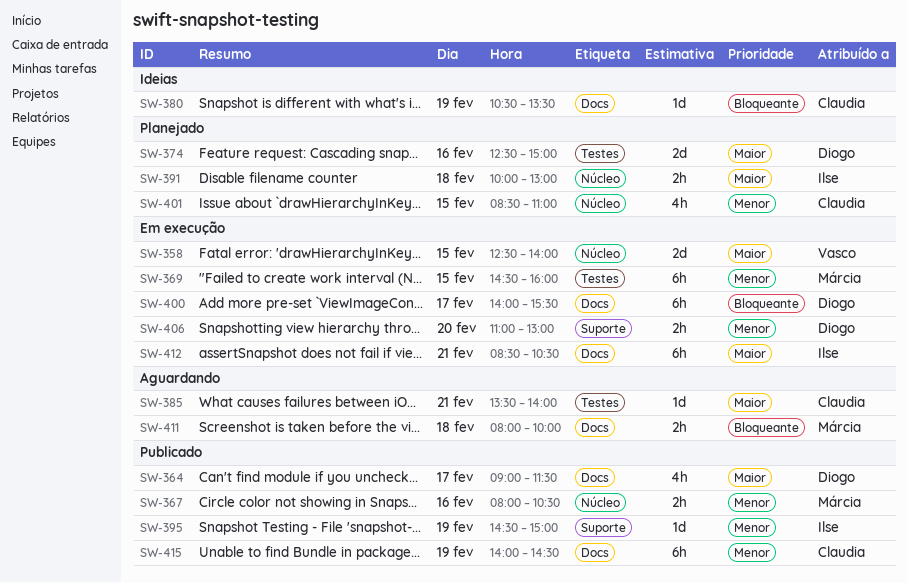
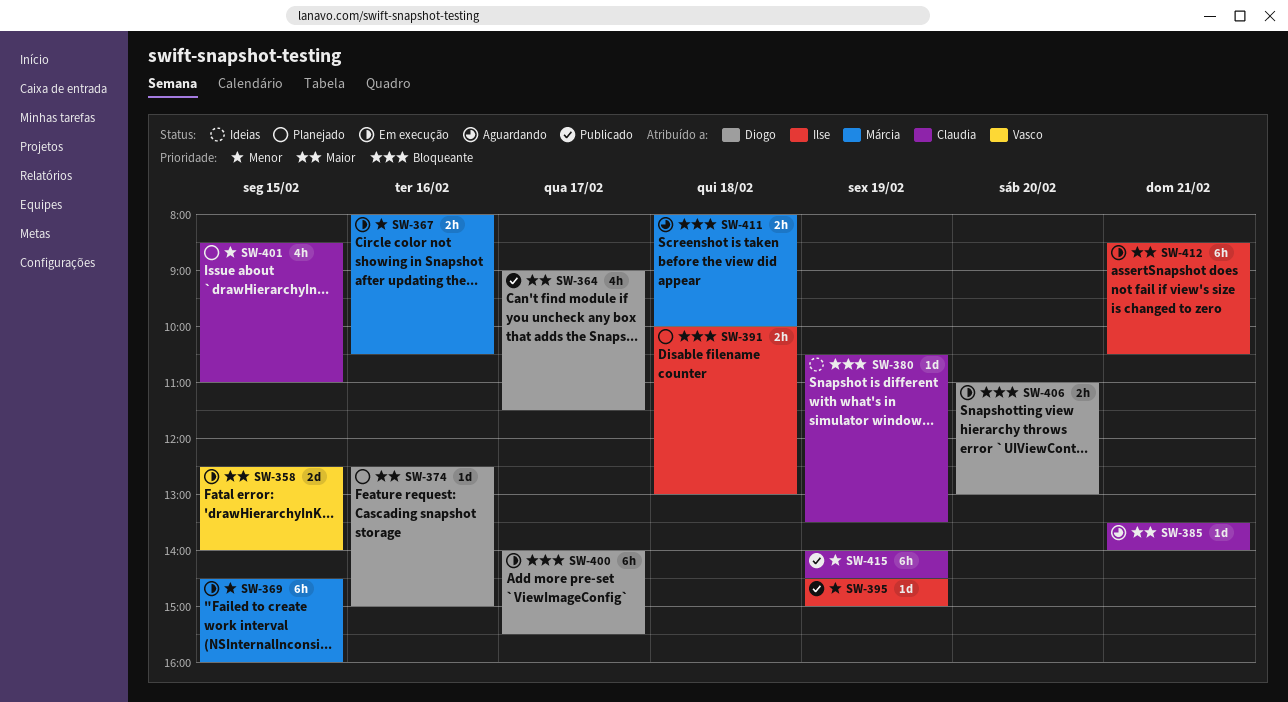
SW-367, status: Publicado -> Em execução
SW-374, estimate: 2d -> 1d
SW-391, priority: Maior -> Bloqueante
SW-406, priority: Menor -> Bloqueante

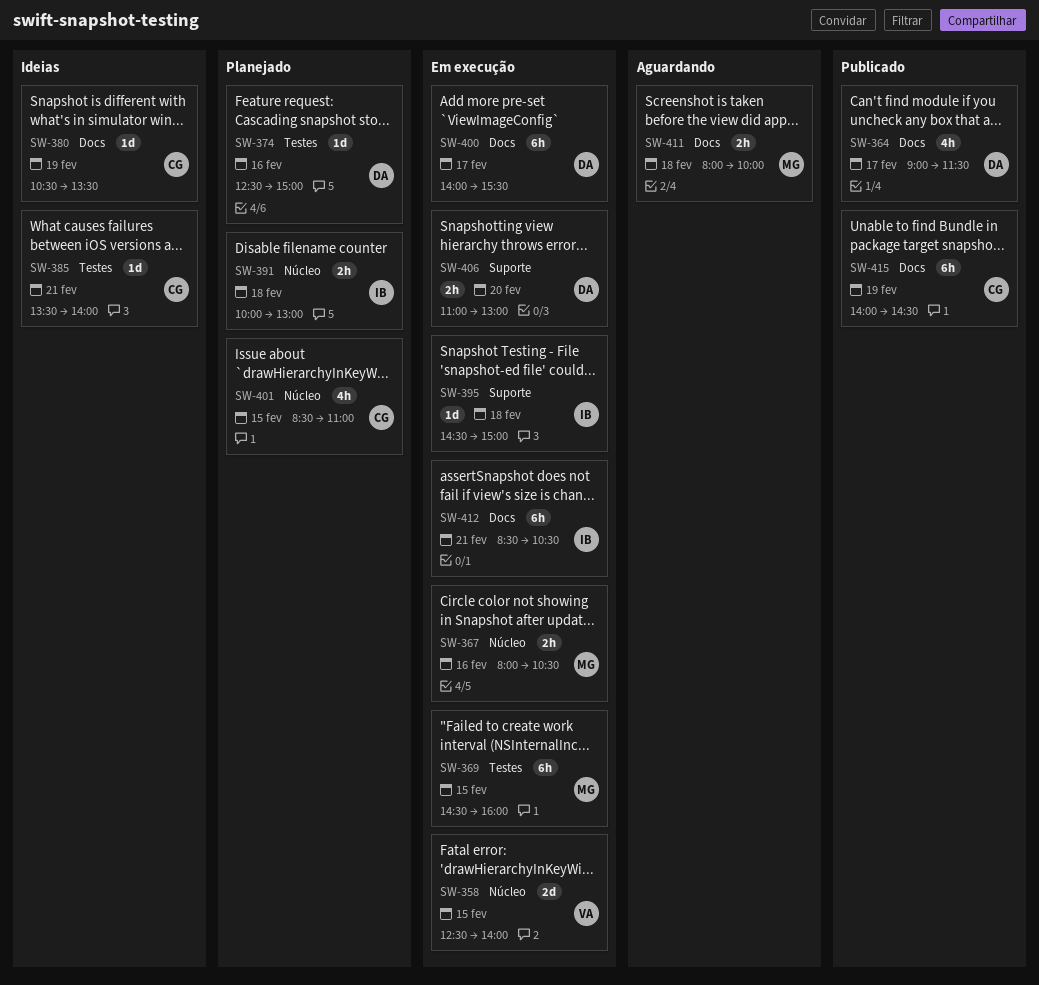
SW-385, status: Aguardando -> Ideias
SW-395, status: Publicado -> Em execução
SW-395, day: Feb 19 -> Feb 18

